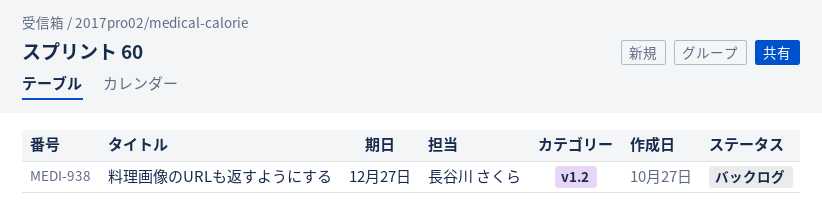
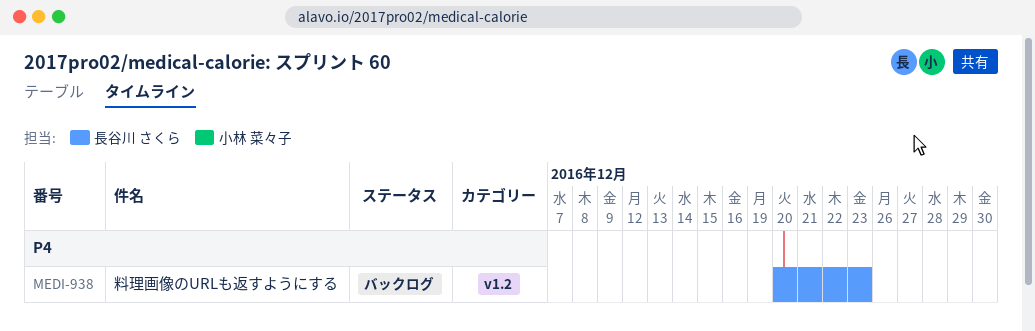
MEDI-938, due: Dec 27 -> Dec 23

